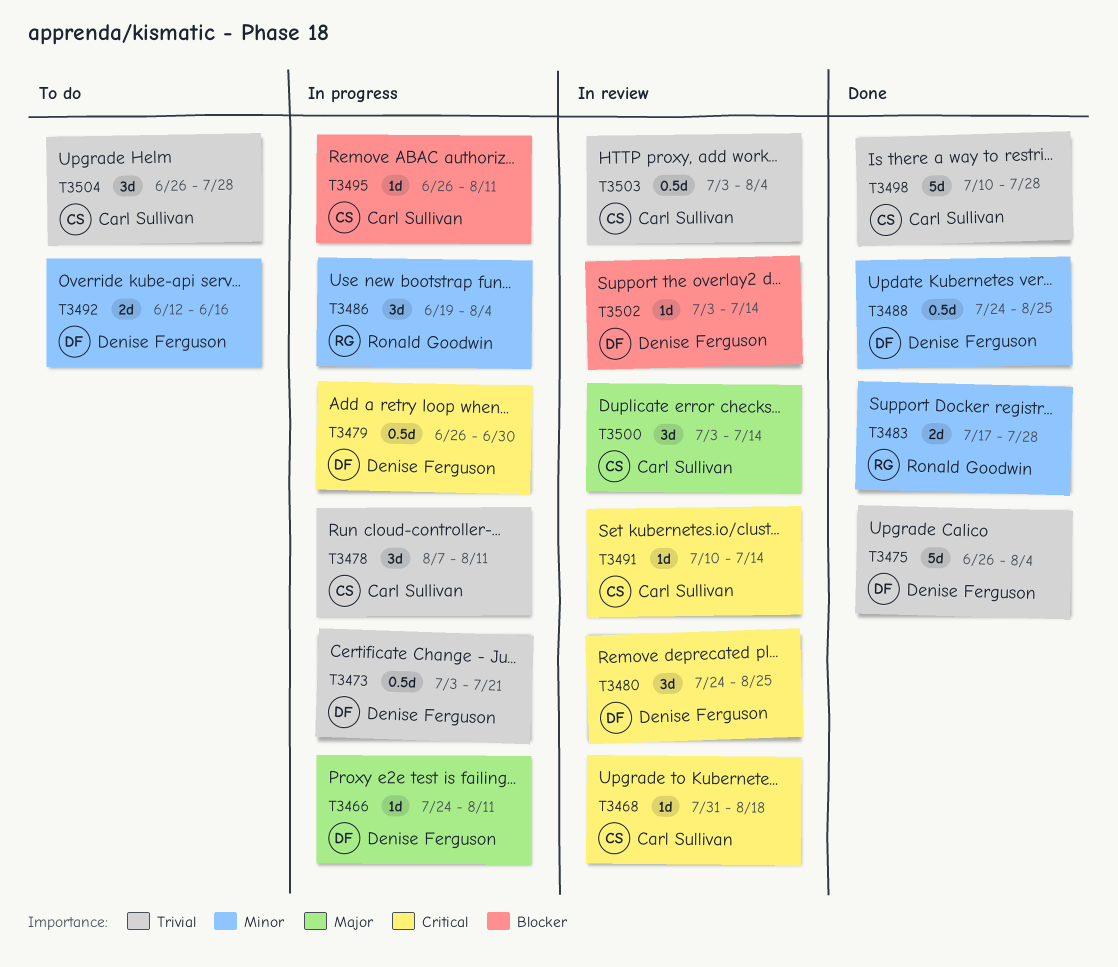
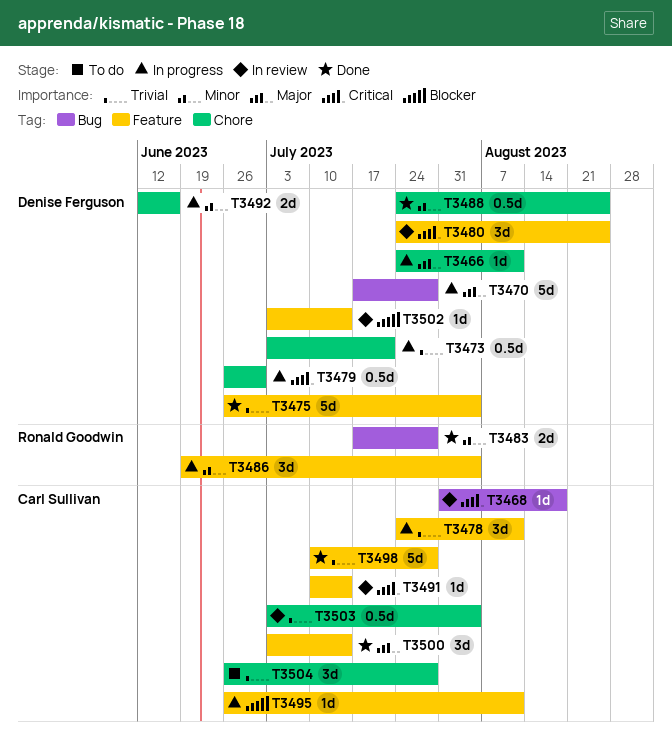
T3470: none -> present
T3478, start: Aug 7 -> Jul 24
T3492, status: To do -> In progress
T3500, status: In review -> Done

